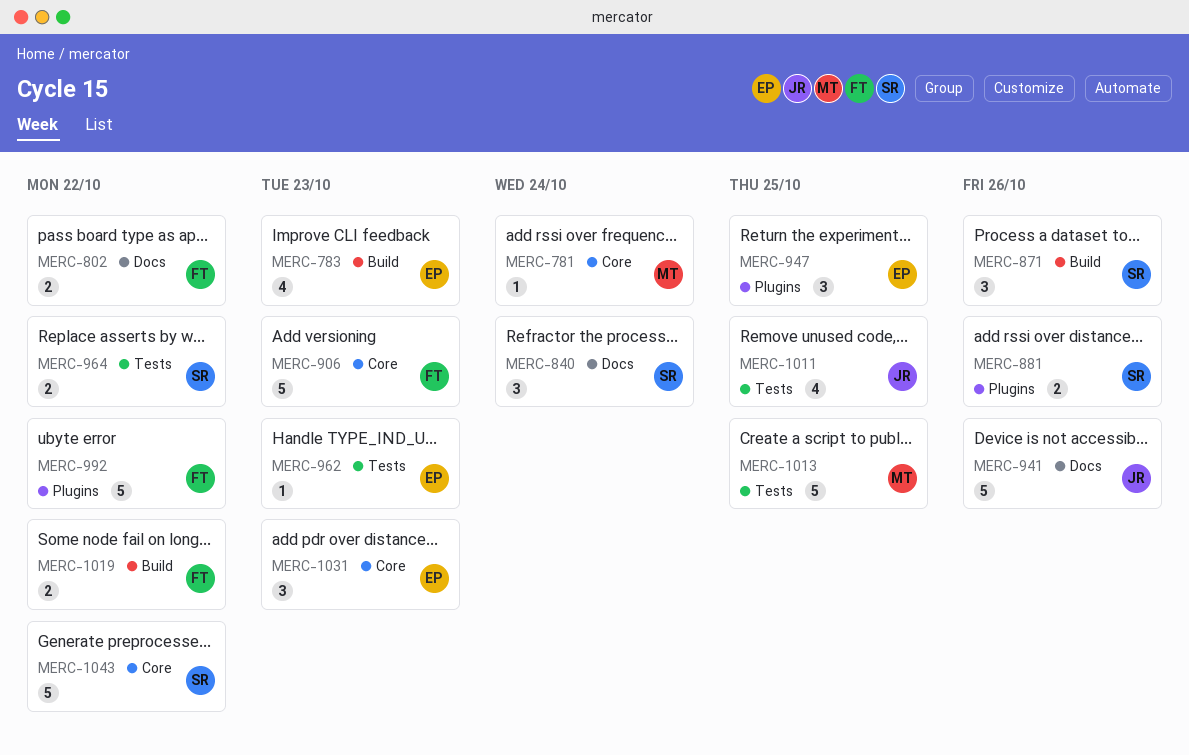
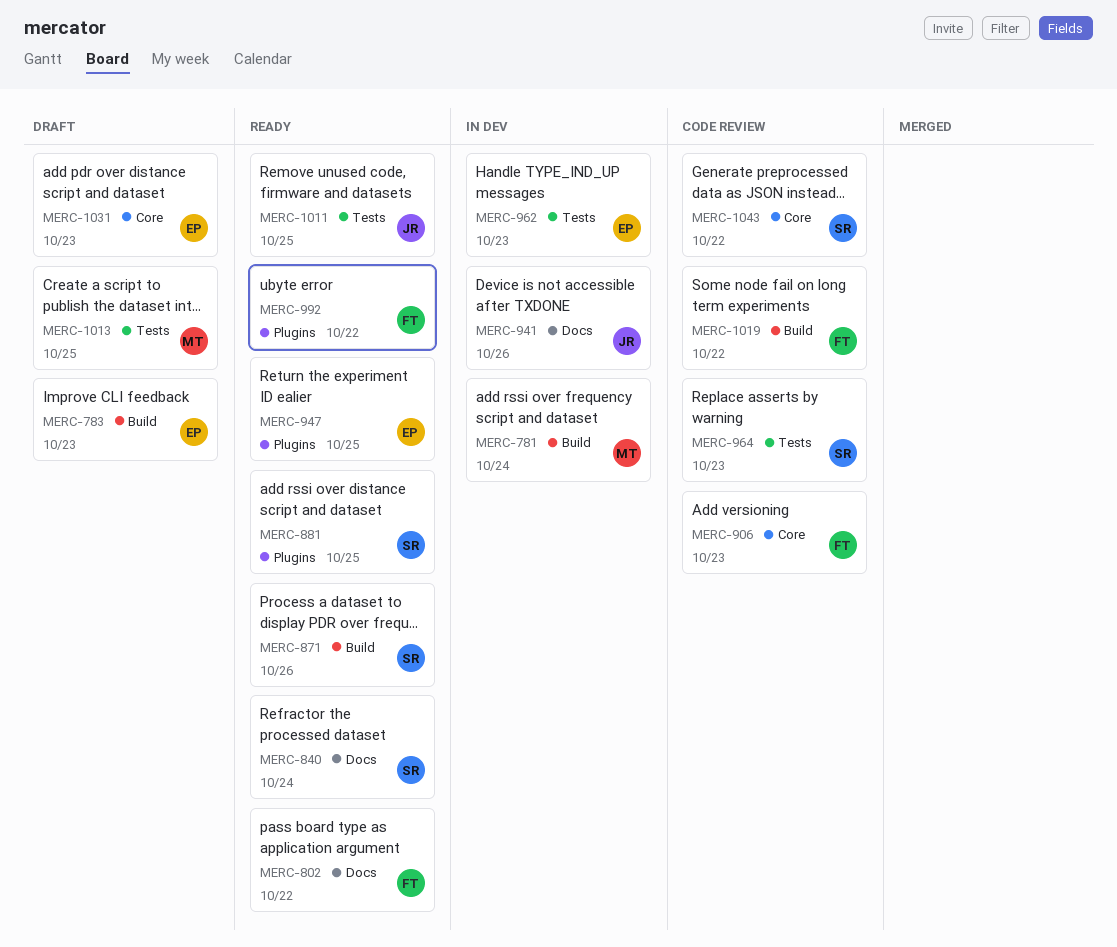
MERC-781, label: Core -> Build
MERC-881, due: Oct 26 -> Oct 25
MERC-964, due: Oct 22 -> Oct 23

